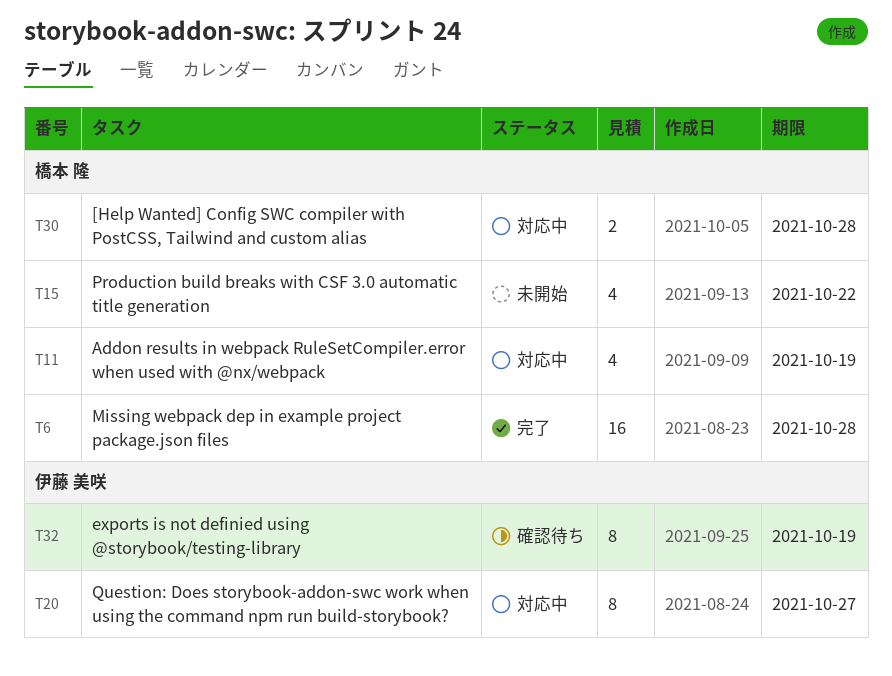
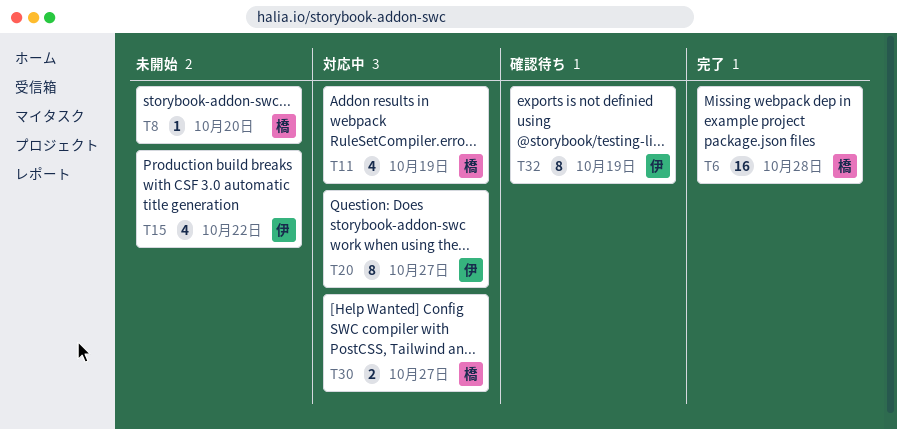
T8: none -> present
T15, owner: 橋本 隆 -> 伊藤 美咲
T30, due: Oct 28 -> Oct 27

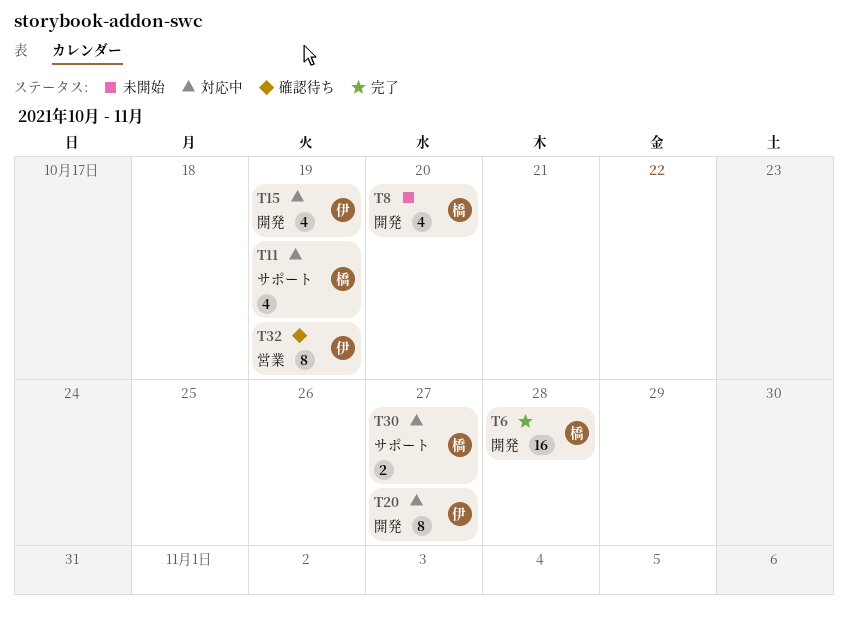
T8, estimate: 1 -> 4
T15, status: 未開始 -> 対応中
T15, due: Oct 22 -> Oct 19

